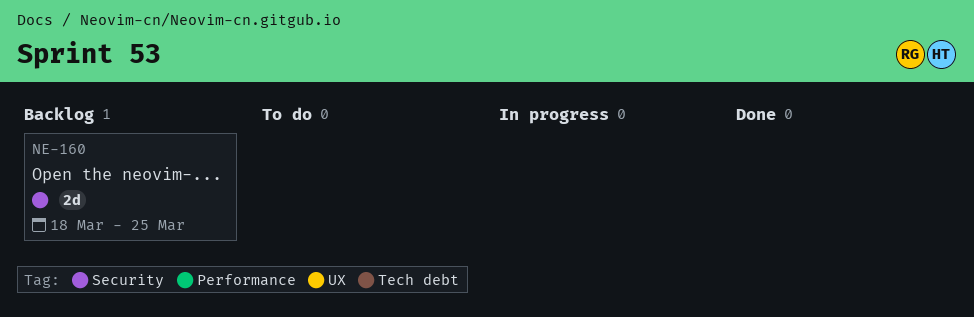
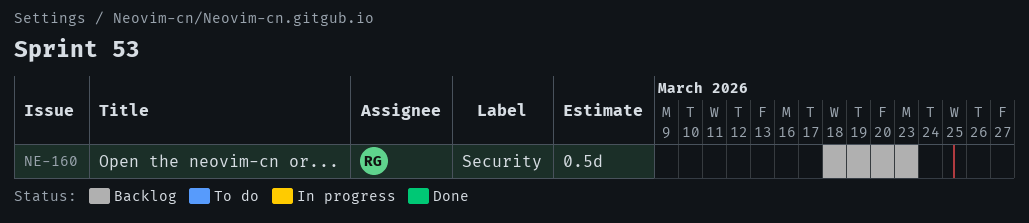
NE-160, estimate: 2d -> 0.5d
NE-160, due: Mar 25 -> Mar 23

